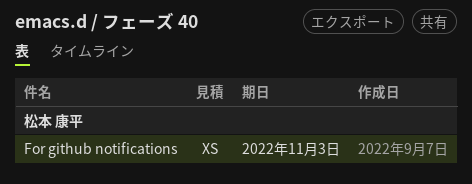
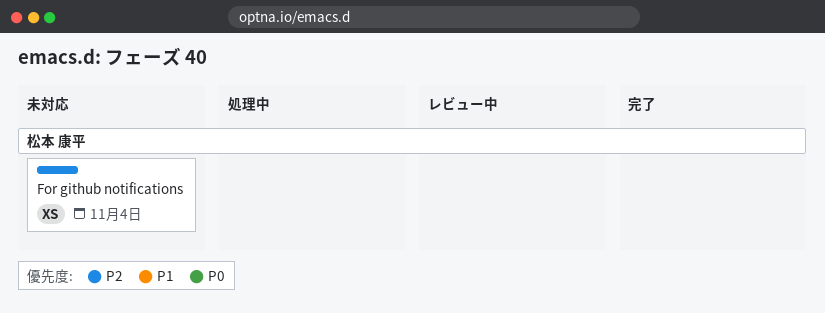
For github notifications, due: Nov 3 -> Nov 4

